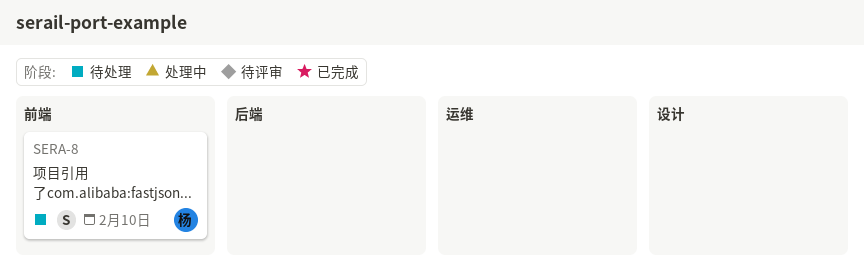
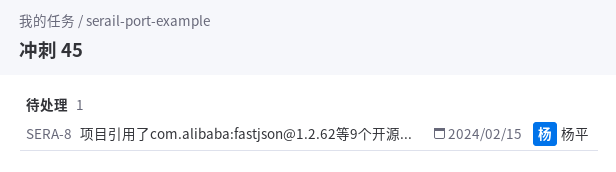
SERA-8, due: Feb 10 -> Feb 15

